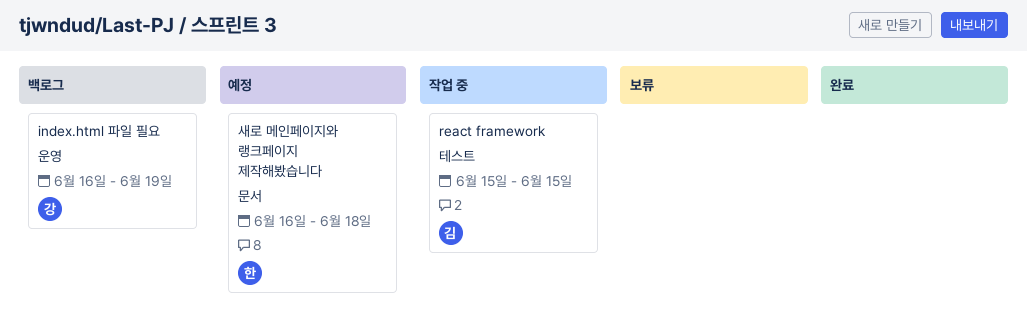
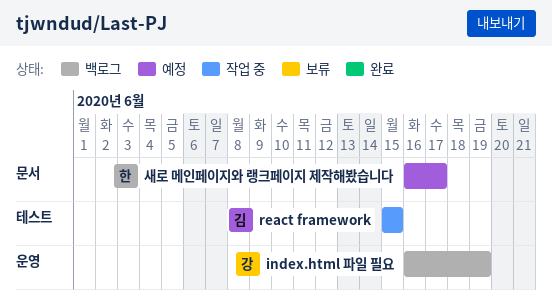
새로 메인페이지와 랭크페이지 제작해봤습니다, due: Jun 18 -> Jun 17

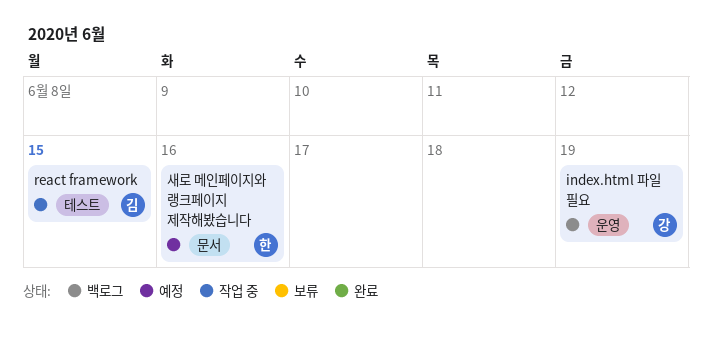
새로 메인페이지와 랭크페이지 제작해봤습니다, due: Jun 17 -> Jun 16

